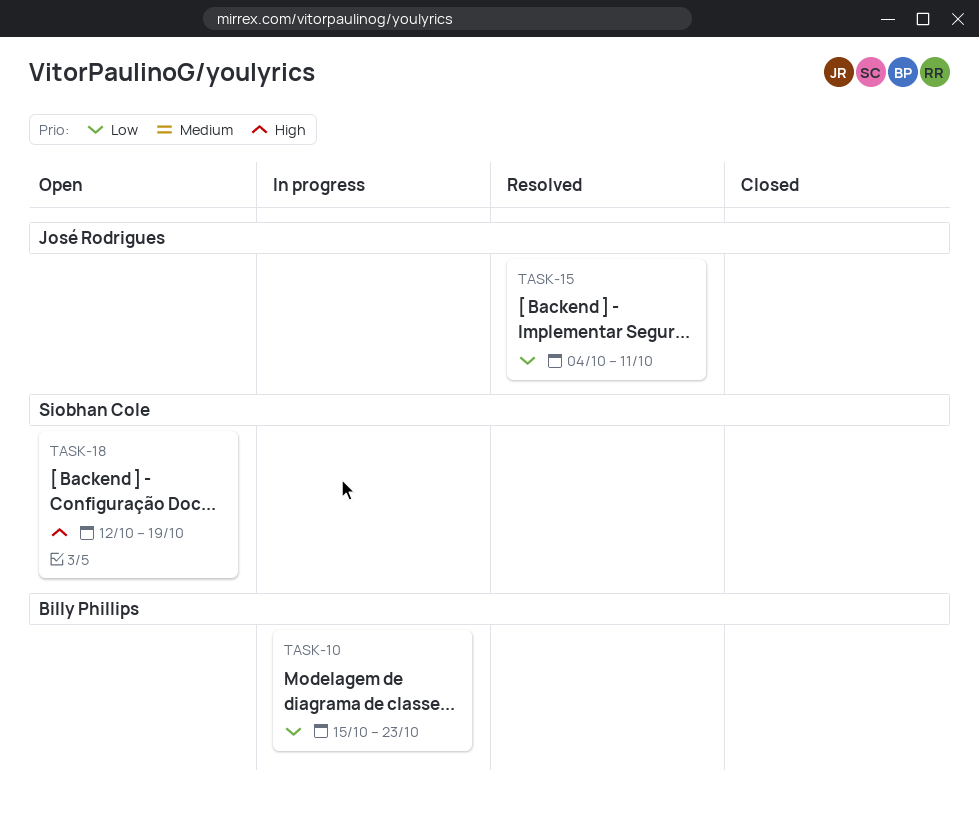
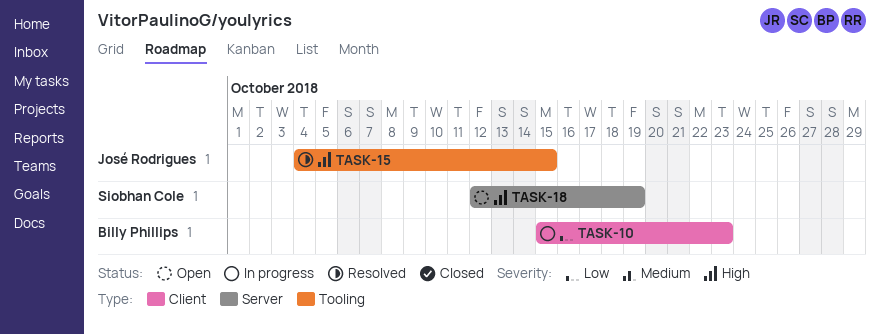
TASK-15, priority: Low -> High
TASK-15, due: Oct 11 -> Oct 15

